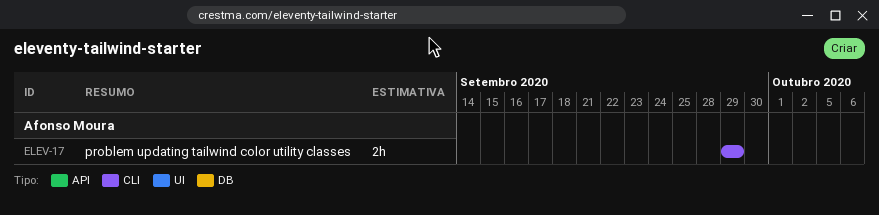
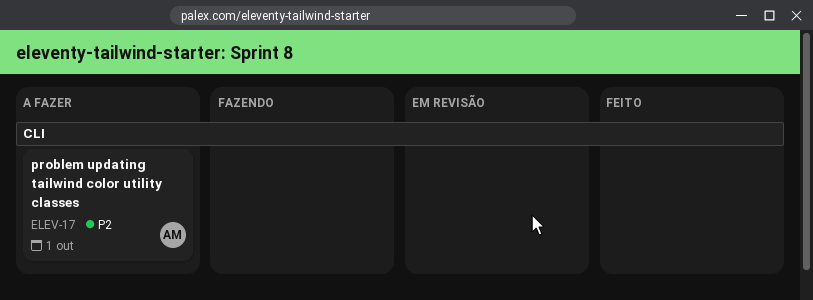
ELEV-17, due: Sep 29 -> Oct 1

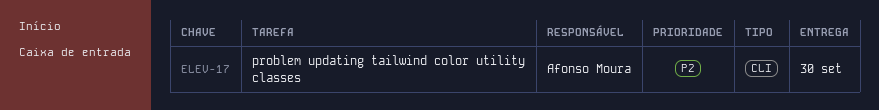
ELEV-17, due: Oct 1 -> Sep 30

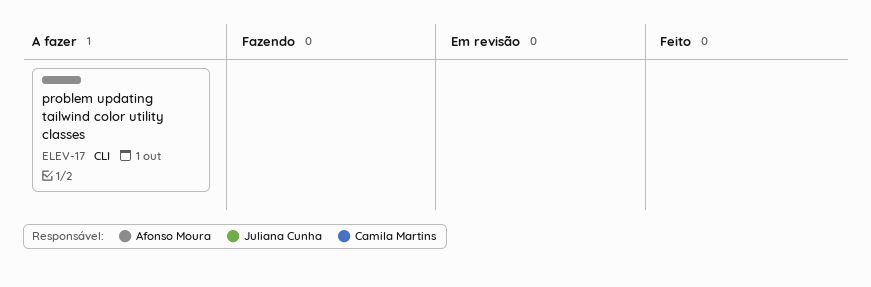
ELEV-17, due: Sep 30 -> Oct 1

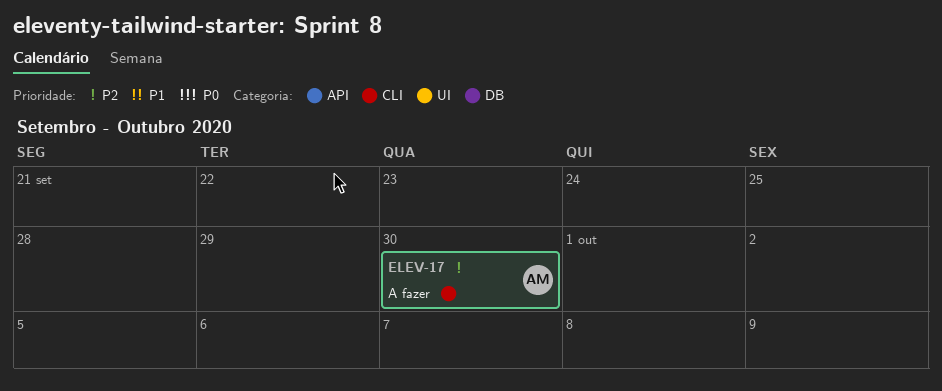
ELEV-17, due: Oct 1 -> Sep 30

